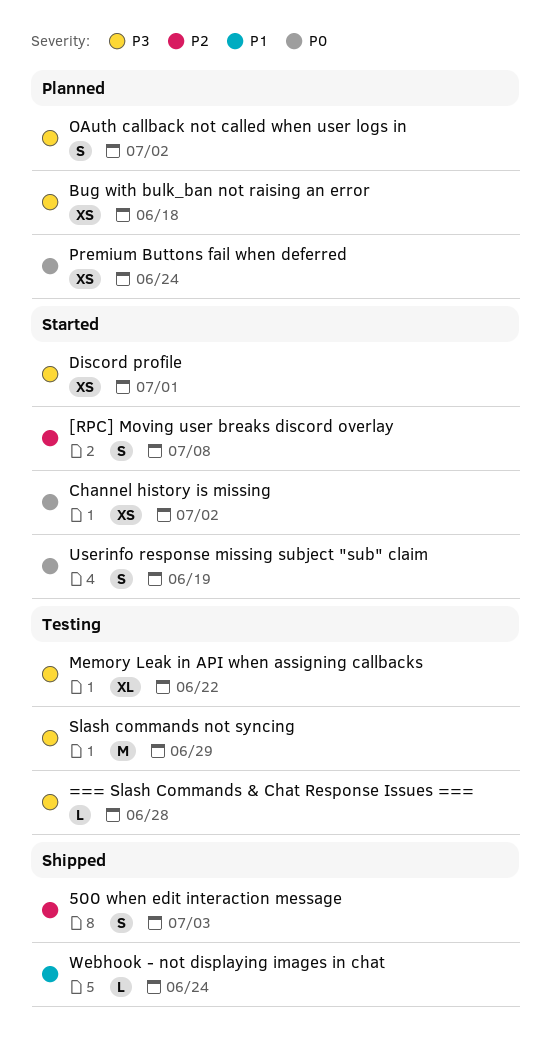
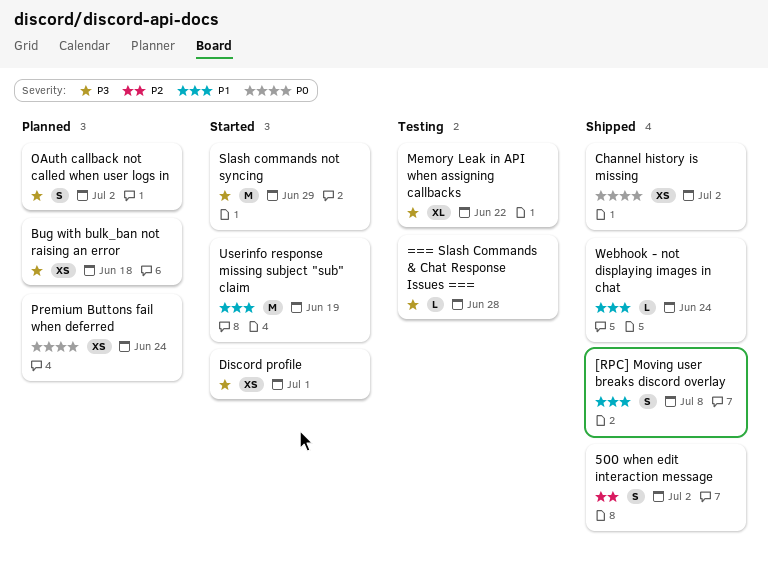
500 when edit interaction message, due: Jul 3 -> Jul 2
[RPC] Moving user breaks discord overlay, status: Started -> Shipped
[RPC] Moving user breaks discord overlay, priority: P2 -> P1
Channel history is missing, status: Started -> Shipped
Slash commands not syncing, status: Testing -> Started
Userinfo response missing subject "sub" claim, priority: P0 -> P1
Userinfo response missing subject "sub" claim, estimate: S -> M

